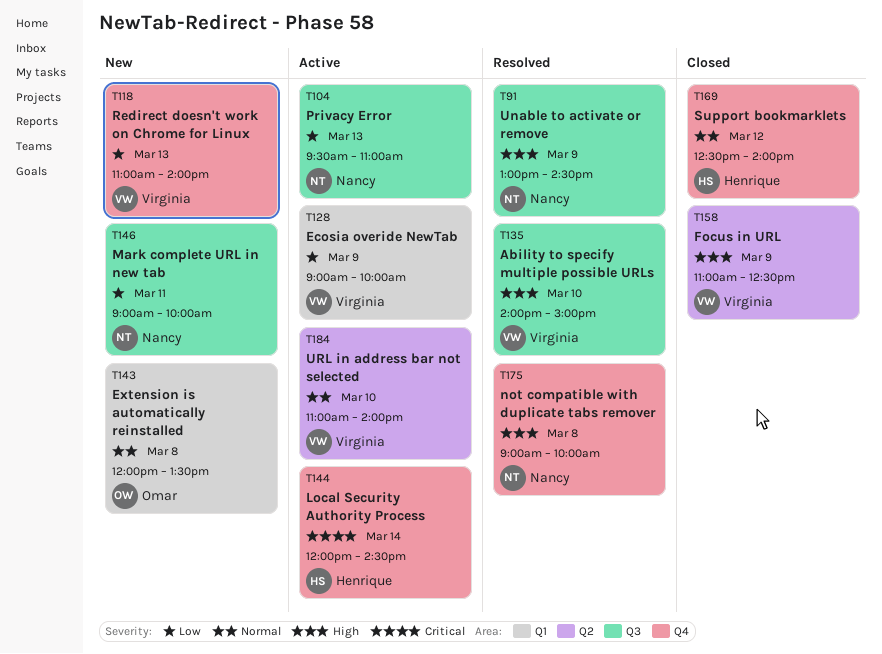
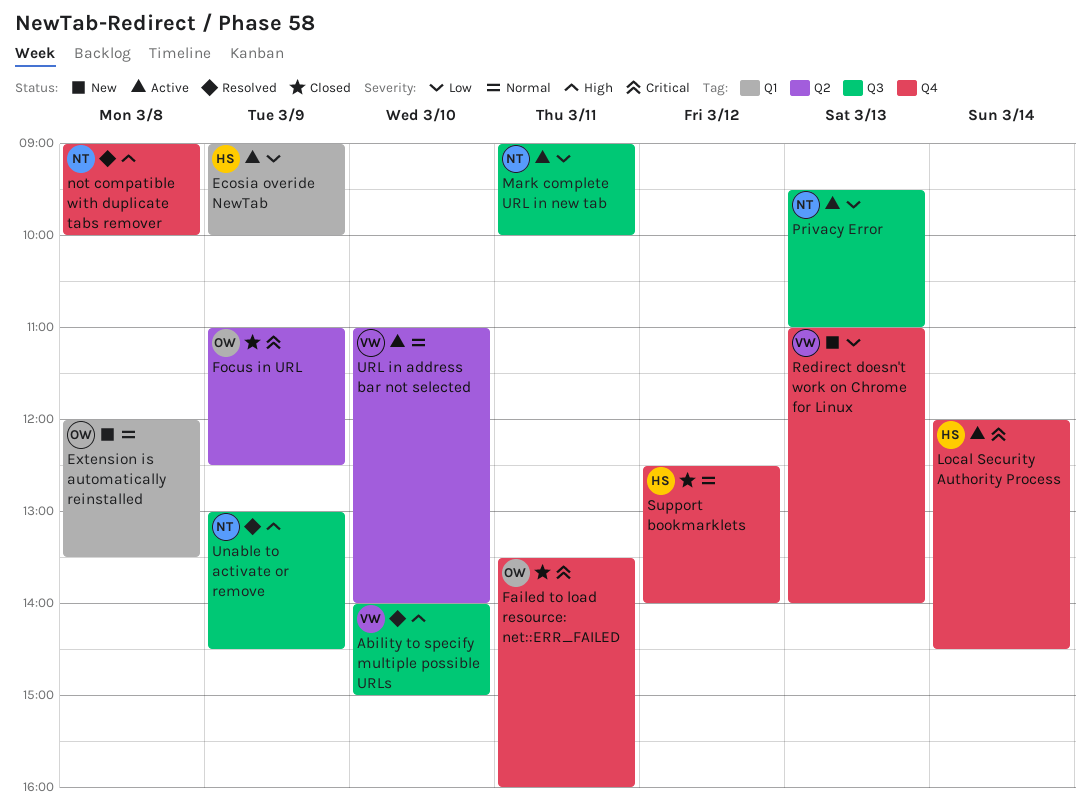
Ecosia overide NewTab, owner: Virginia -> Henrique
Failed to load resource: net::ERR_FAILED: none -> present
Focus in URL, owner: Virginia -> Omar
Focus in URL, priority: High -> Critical
Mark complete URL in new tab, status: New -> Active

